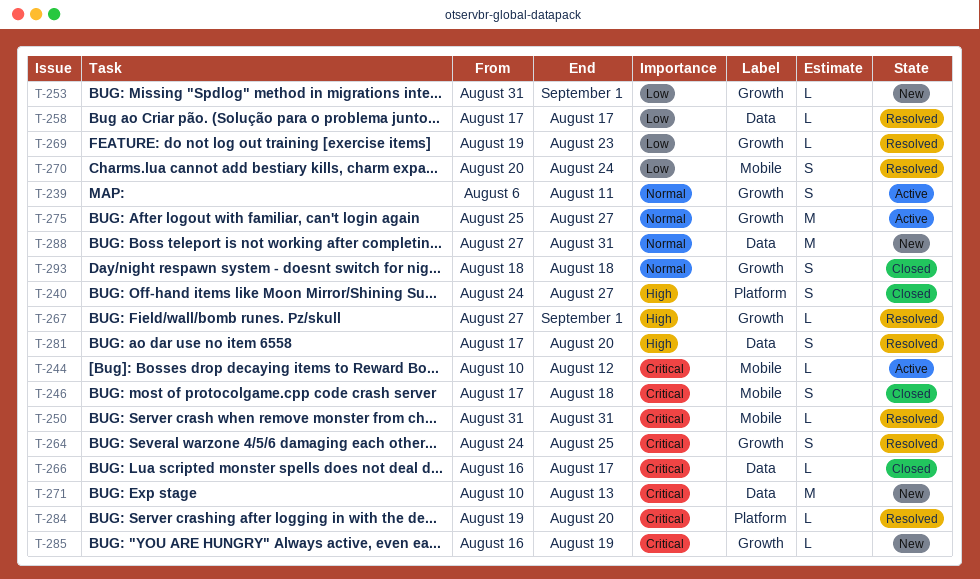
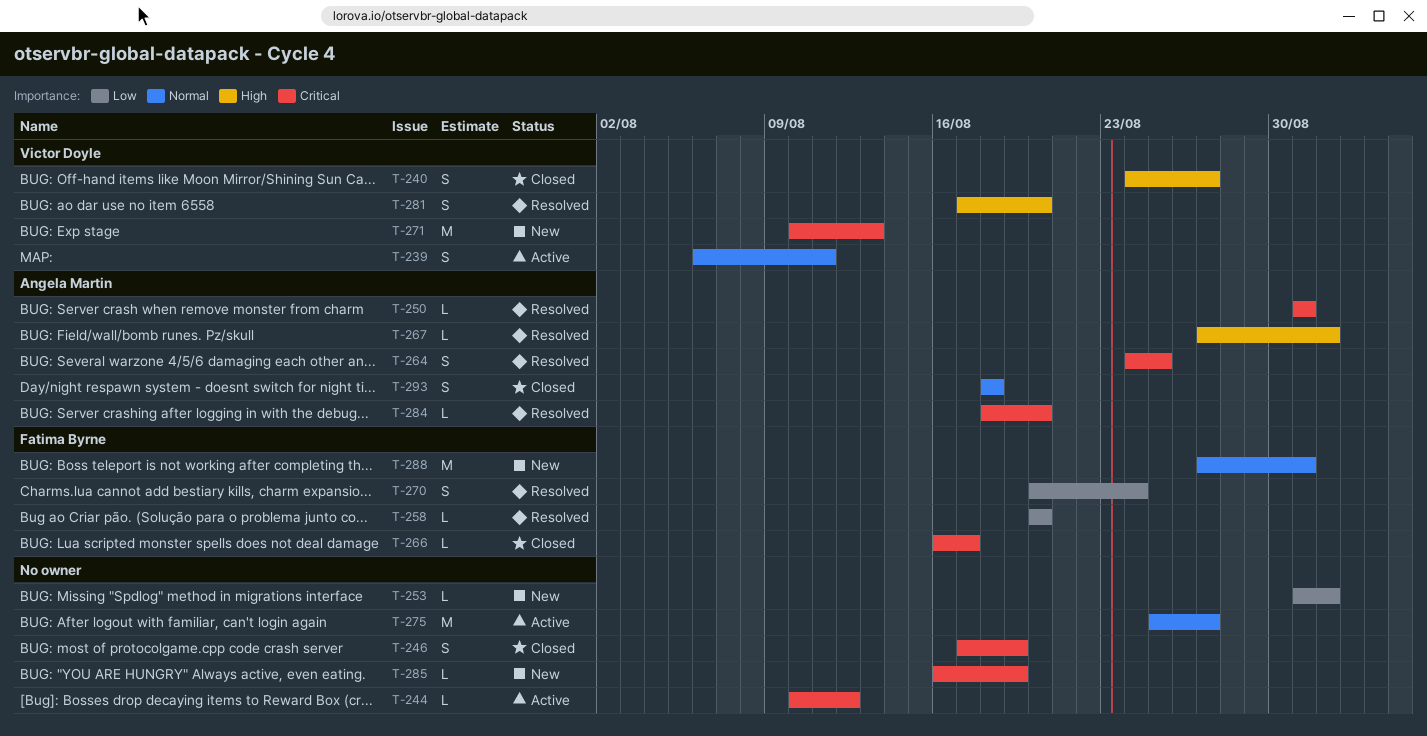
T-246, due: Aug 18 -> Aug 19
T-258, start: Aug 17 -> Aug 20
T-258, due: Aug 17 -> Aug 20
T-269: present -> none
T-284, start: Aug 19 -> Aug 18

